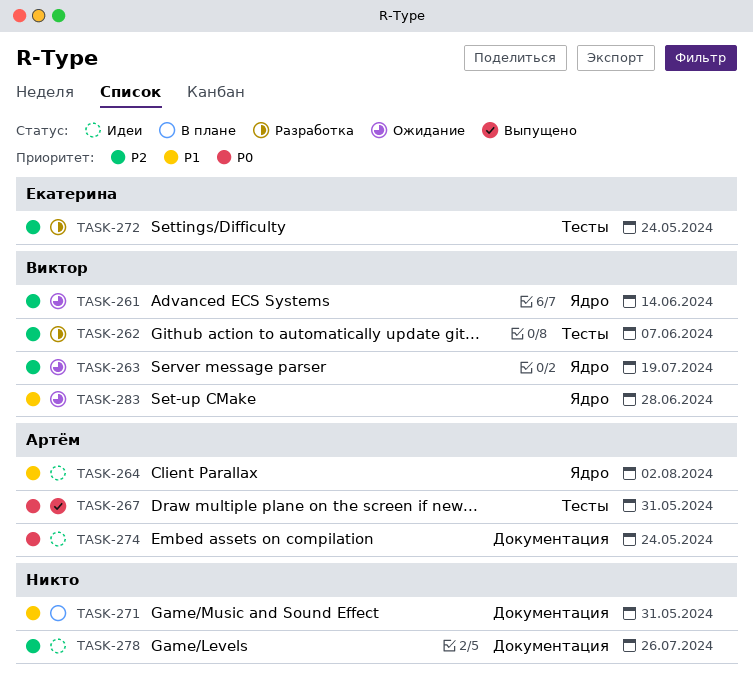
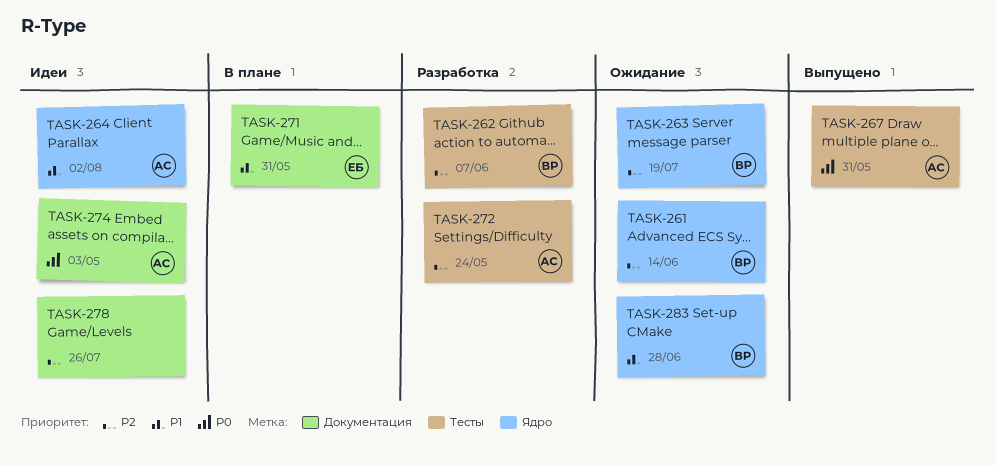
TASK-271, owner: none -> Екатерина
TASK-272, owner: Екатерина -> Артём
TASK-274, due: May 24 -> May 3

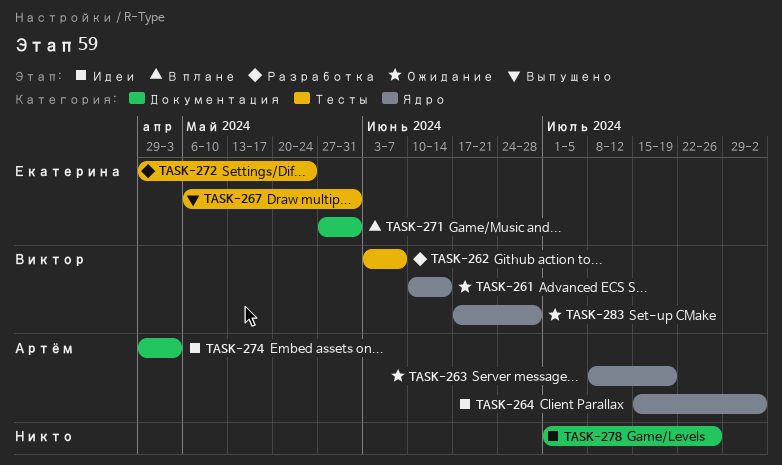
TASK-263, owner: Виктор -> Артём
TASK-267, owner: Артём -> Екатерина
TASK-272, owner: Артём -> Екатерина

